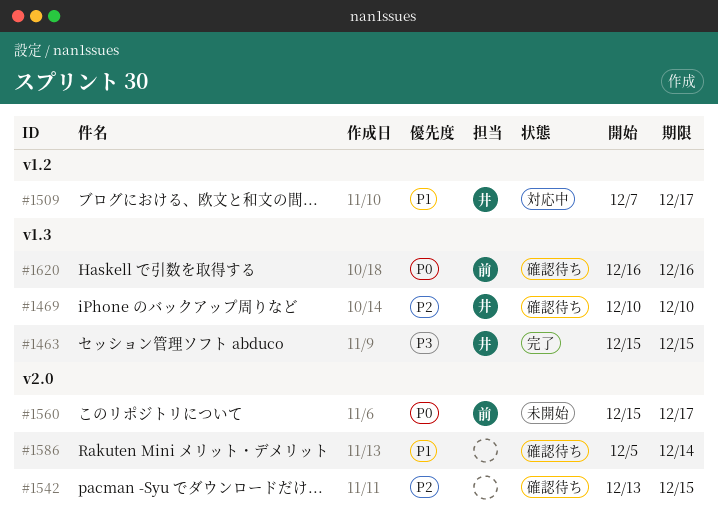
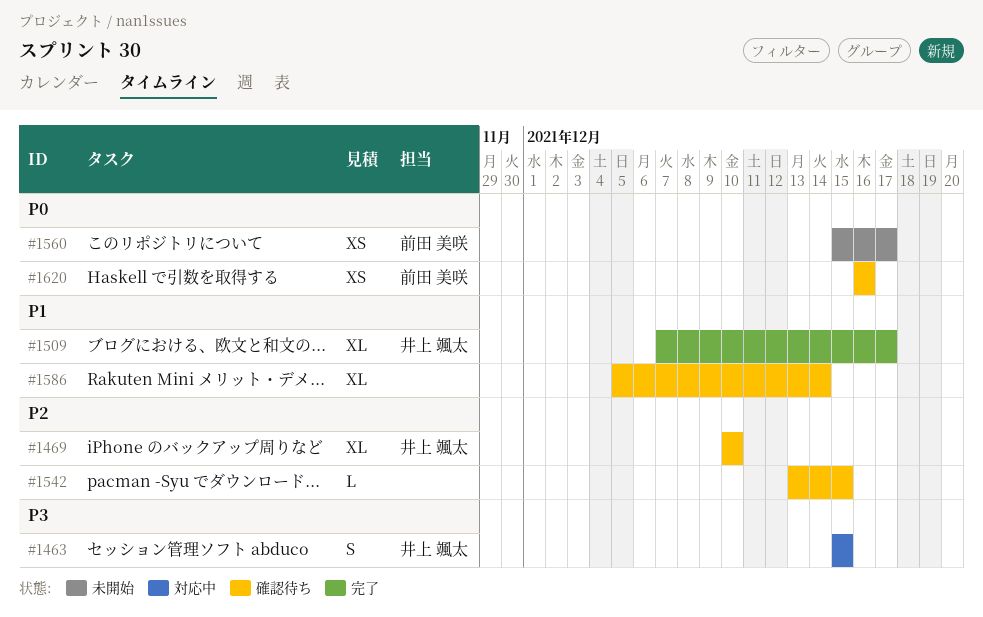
#1463, status: 完了 -> 対応中
#1509, status: 対応中 -> 完了

